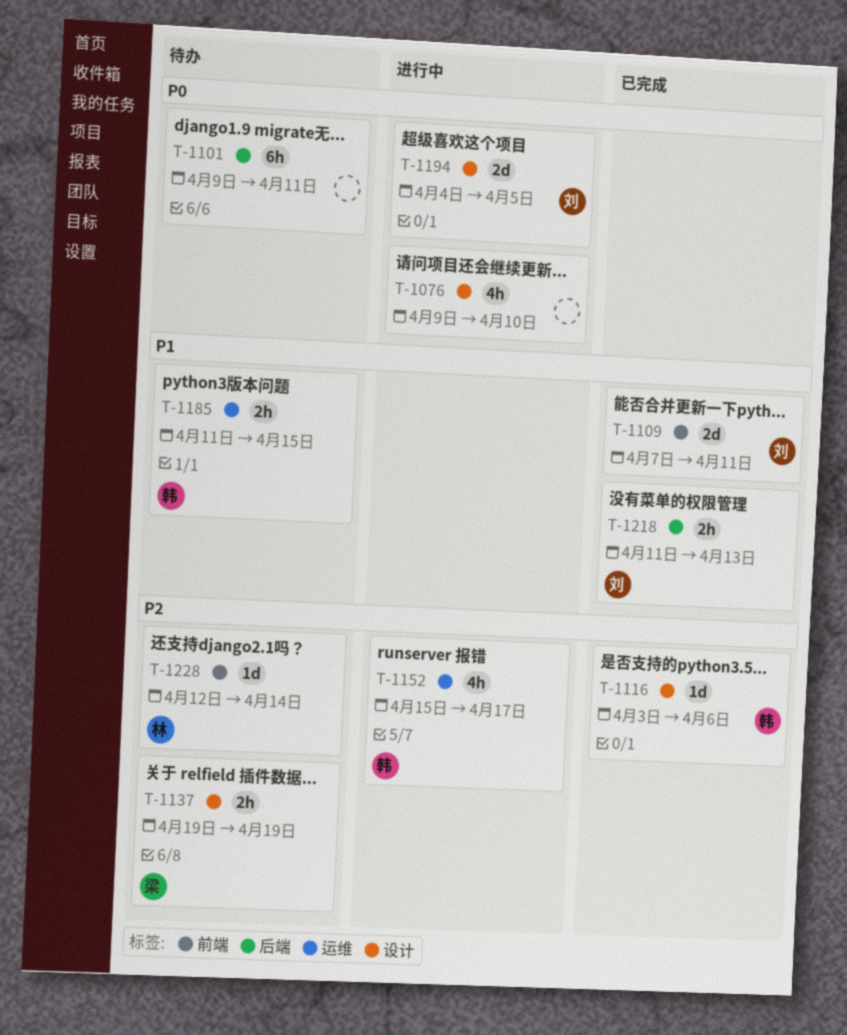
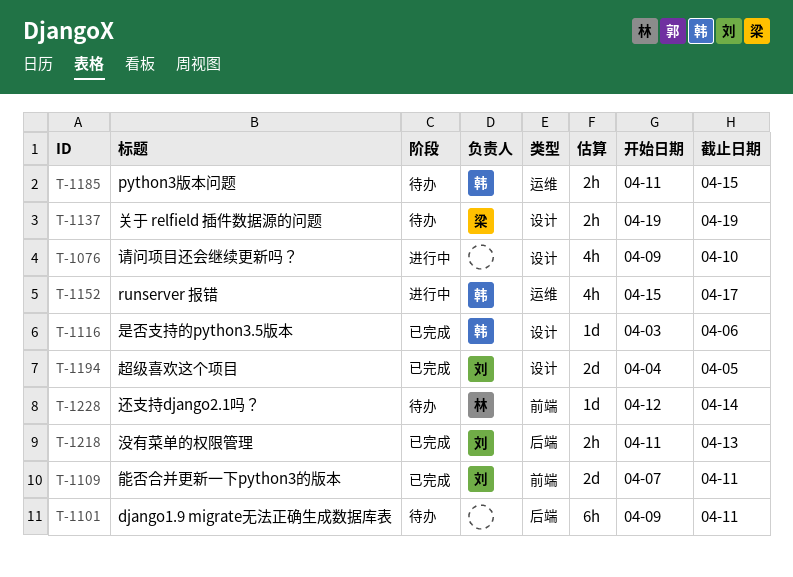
T-1194, status: 进行中 -> 已完成

